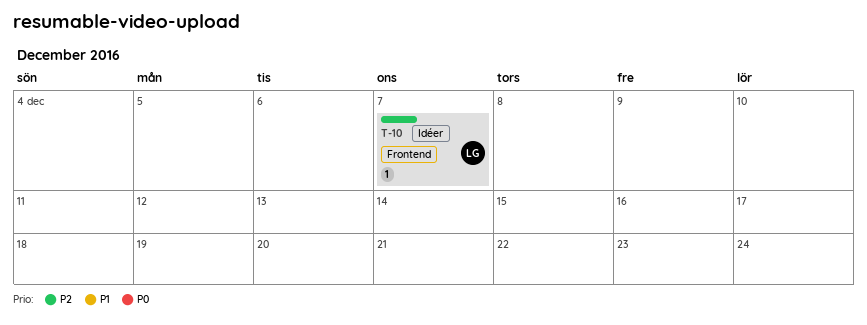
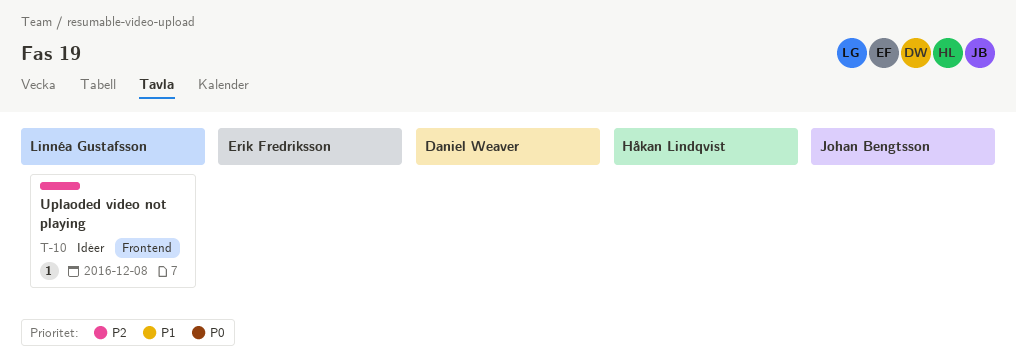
T-10, due: Dec 7 -> Dec 8

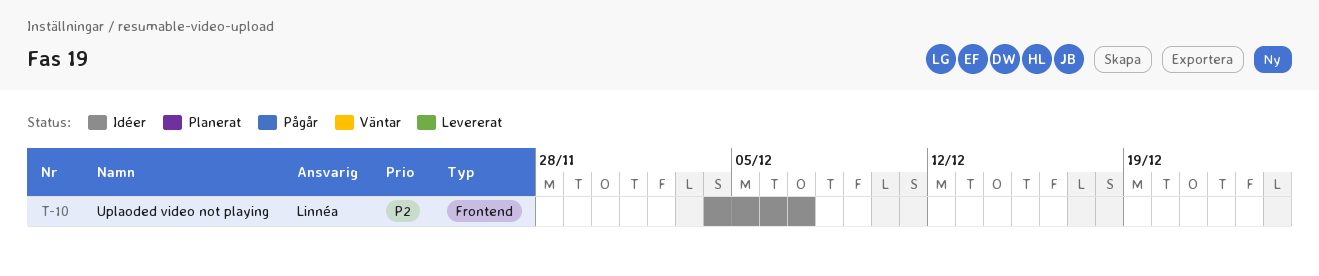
T-10, due: Dec 8 -> Dec 7

